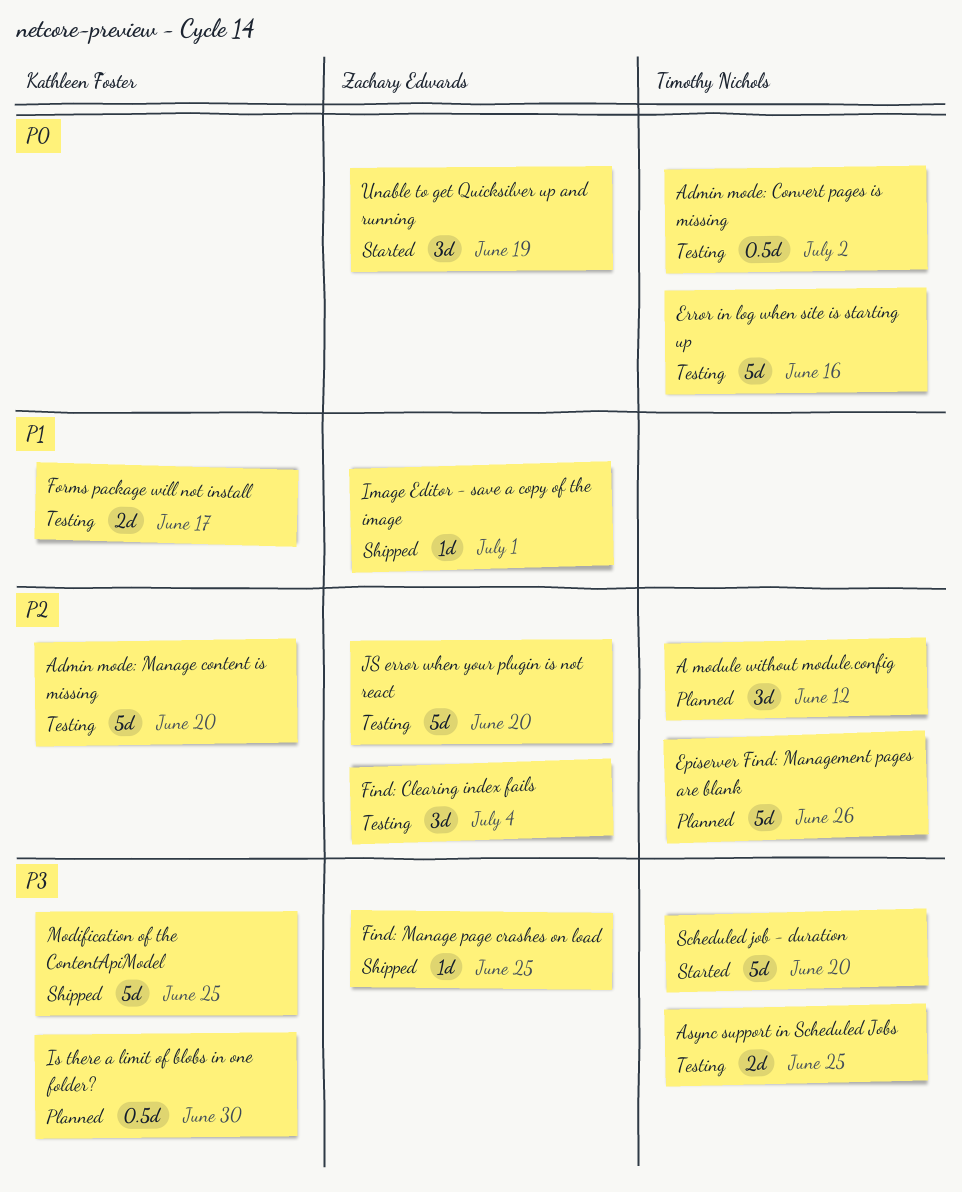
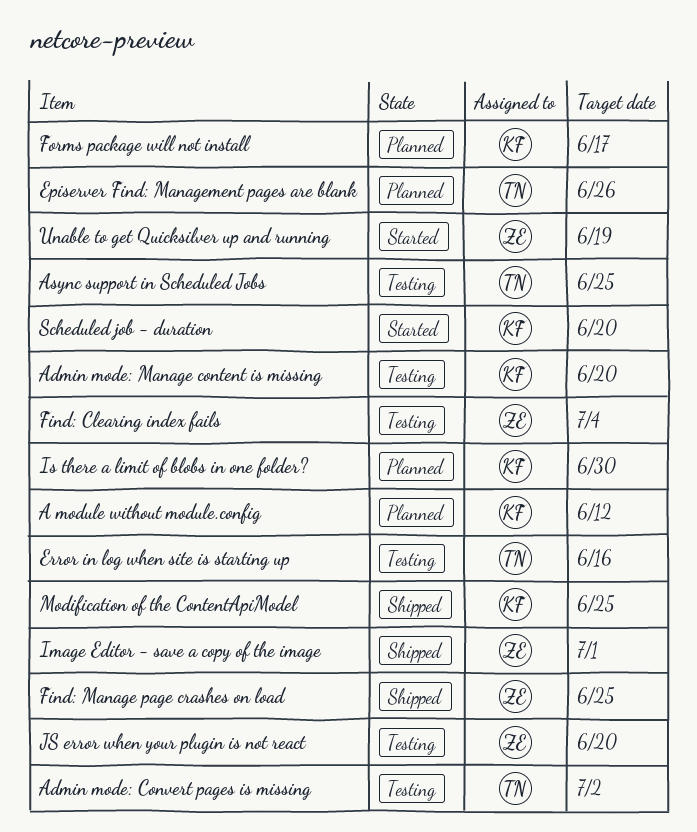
A module without module.config, owner: Timothy Nichols -> Kathleen Foster
Forms package will not install, status: Testing -> Planned
Scheduled job - duration, owner: Timothy Nichols -> Kathleen Foster

